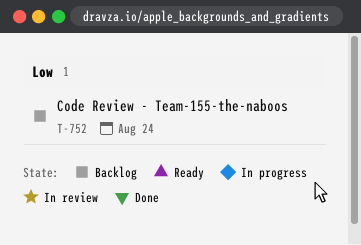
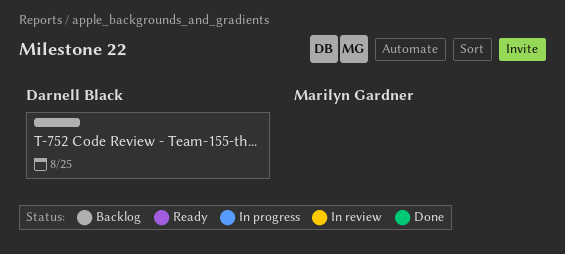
T-752, due: Aug 24 -> Aug 25

